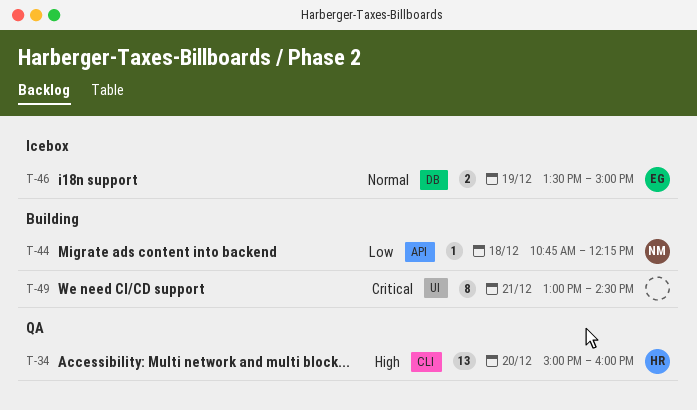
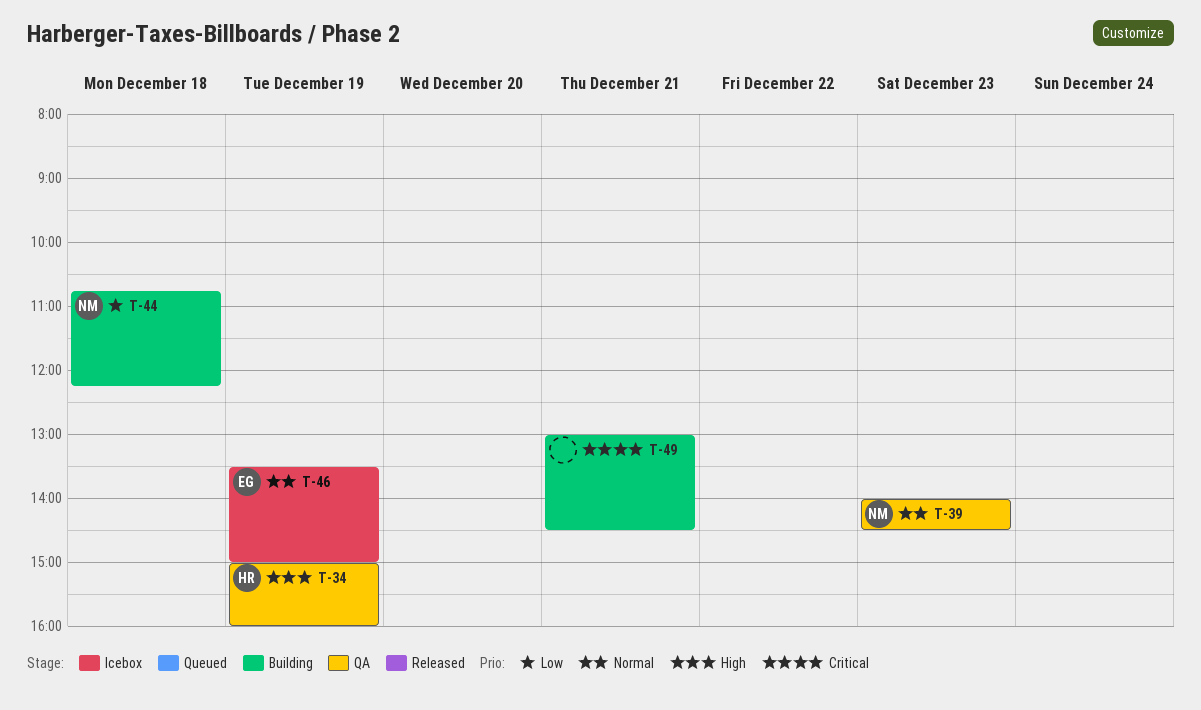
T-34, day: Dec 20 -> Dec 19
T-39: none -> present

